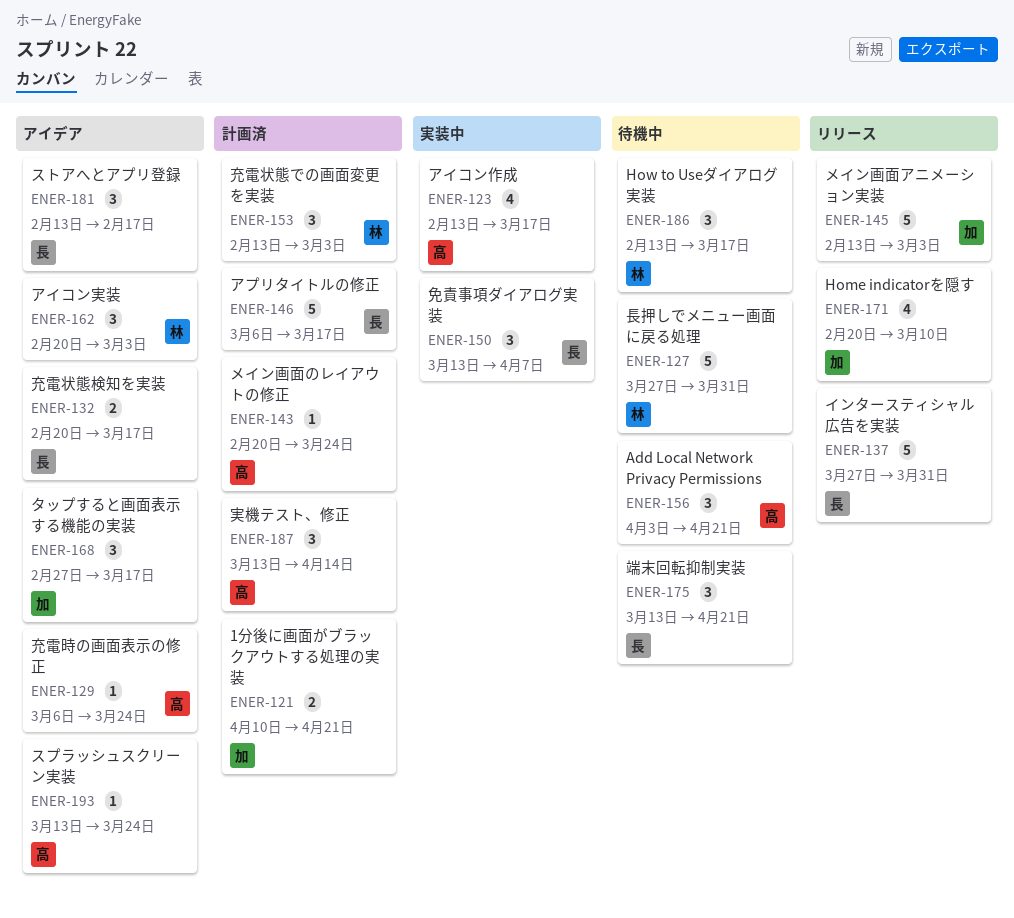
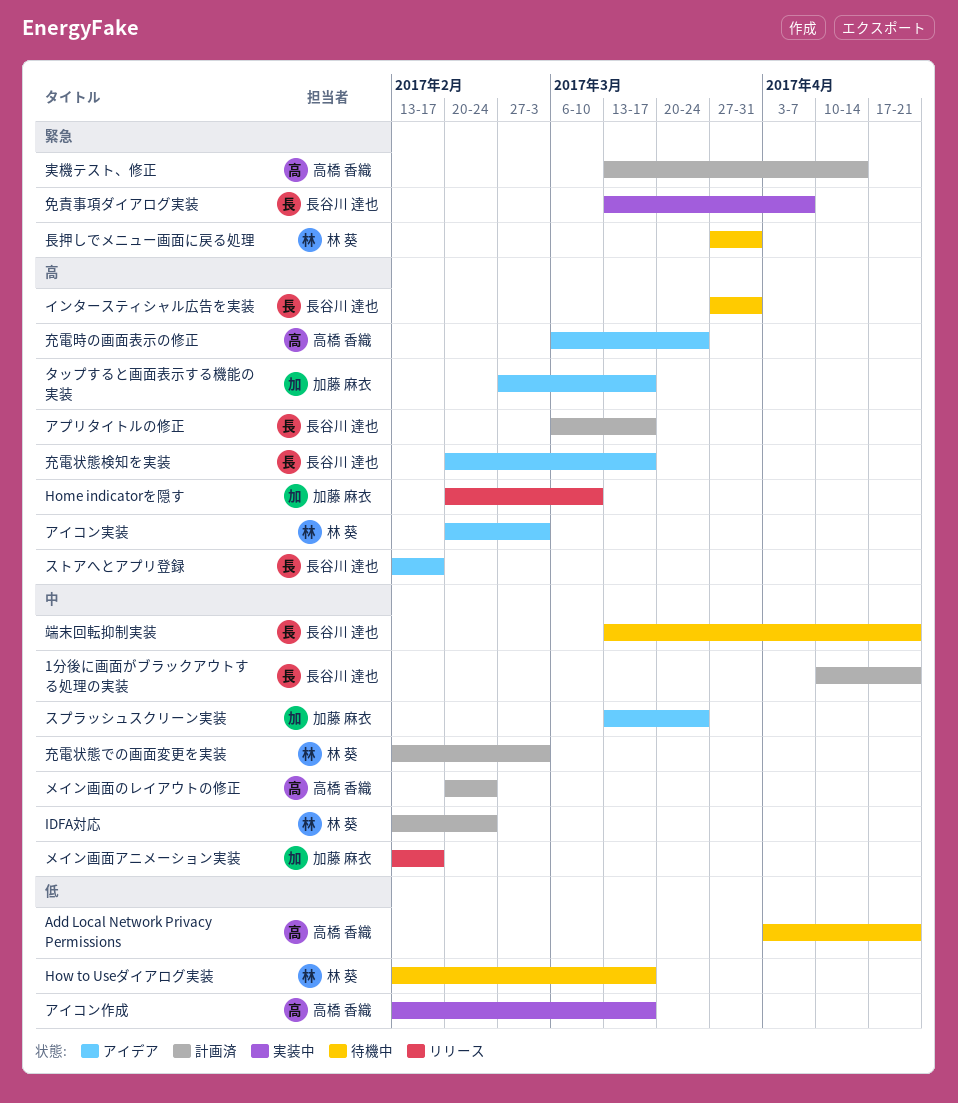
1分後に画面がブラックアウトする処理の実装, owner: 加藤 麻衣 -> 長谷川 達也
IDFA対応: none -> present
インタースティシャル広告を実装, status: リリース -> 待機中
スプラッシュスクリーン実装, owner: 高橋 香織 -> 加藤 麻衣
メイン画面のレイアウトの修正, due: Mar 24 -> Feb 24
メイン画面アニメーション実装, due: Mar 3 -> Feb 17

